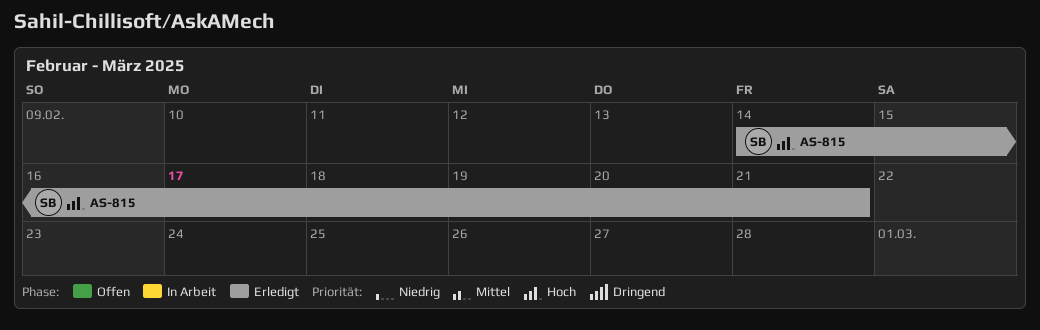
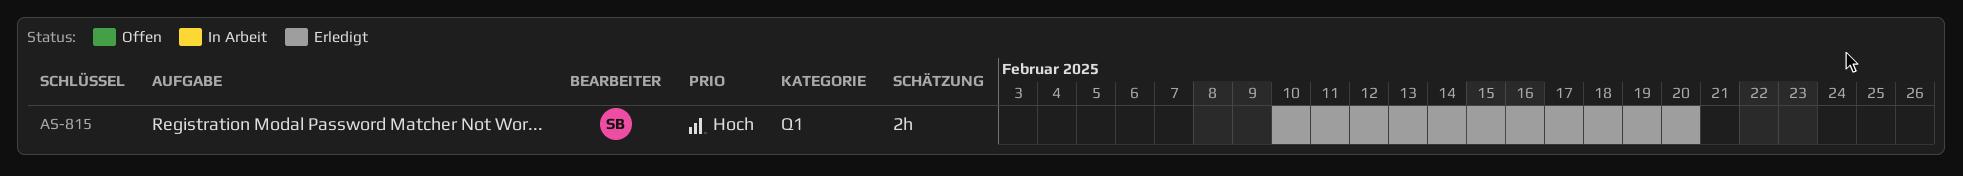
AS-815, start: Feb 14 -> Feb 10
AS-815, due: Feb 21 -> Feb 20

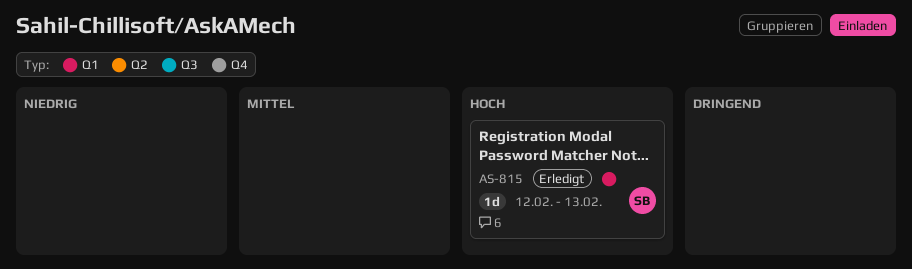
AS-815, estimate: 2h -> 1d
AS-815, start: Feb 10 -> Feb 12
AS-815, due: Feb 20 -> Feb 13

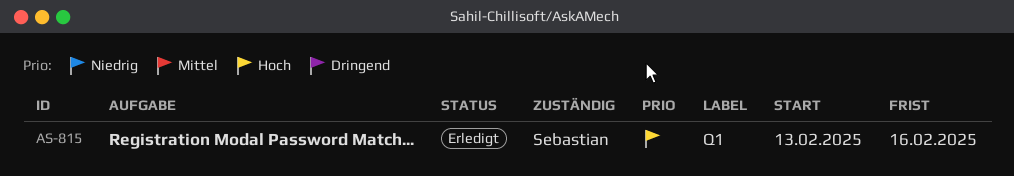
AS-815, start: Feb 12 -> Feb 13
AS-815, due: Feb 13 -> Feb 16

